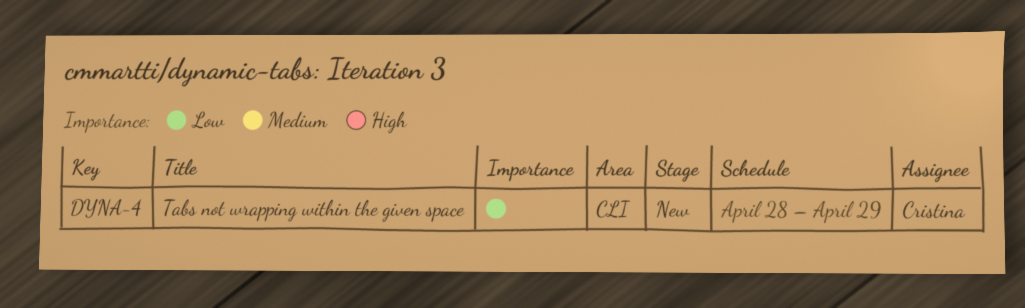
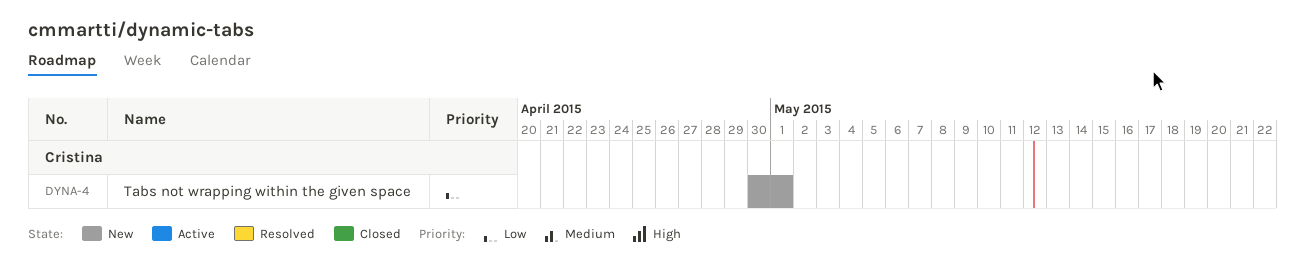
DYNA-4, start: Apr 28 -> Apr 30
DYNA-4, due: Apr 29 -> May 1

